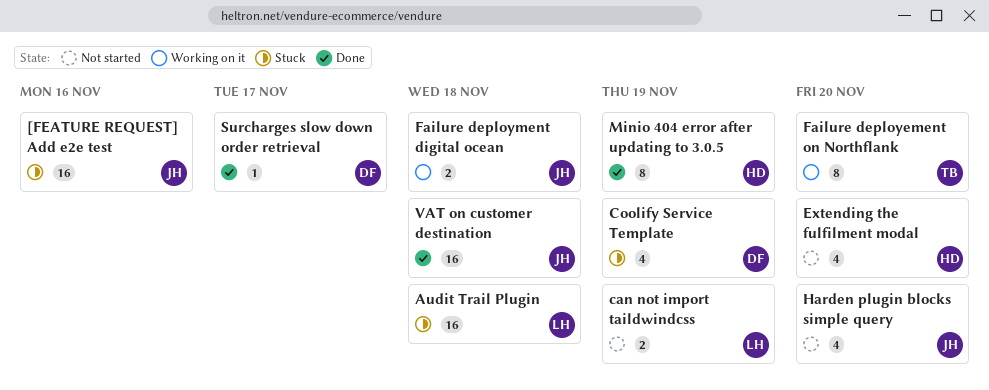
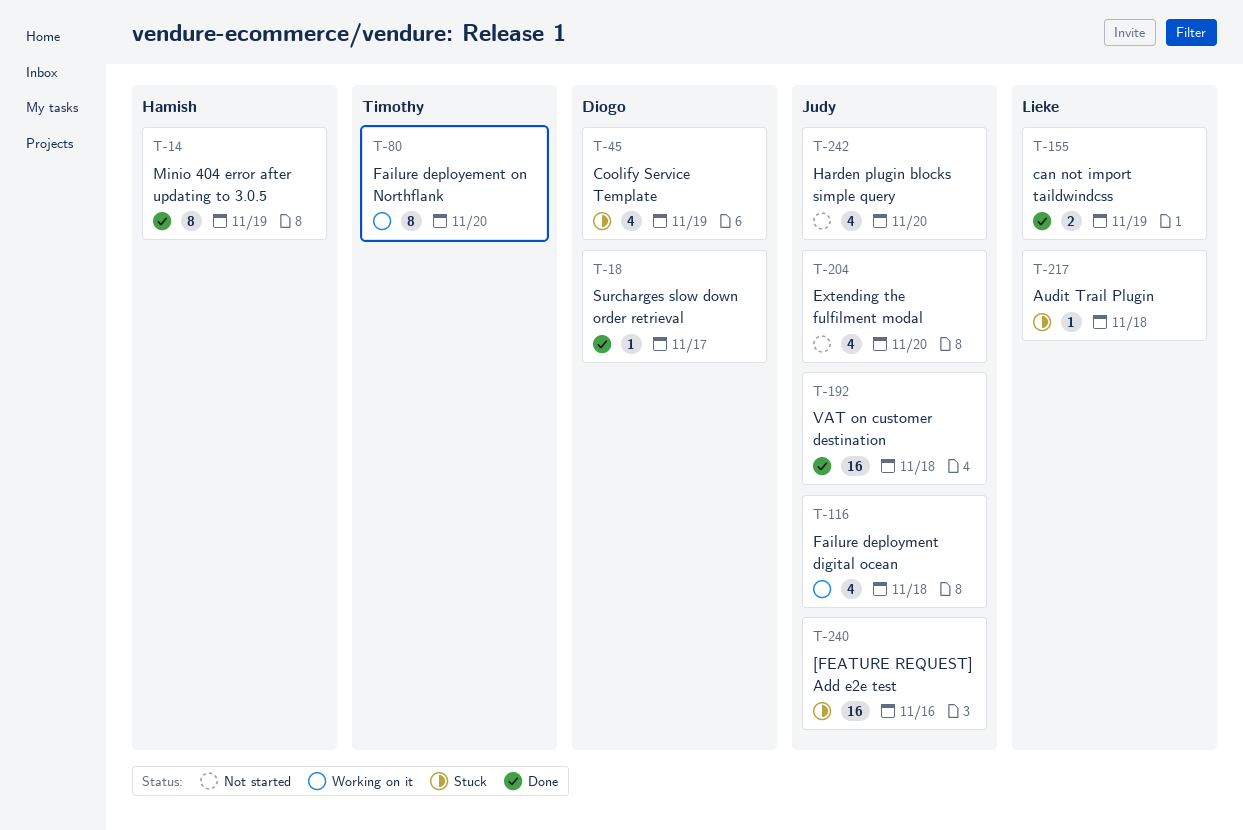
Audit Trail Plugin, estimate: 16 -> 1
can not import taildwindcss, status: Not started -> Done
Extending the fulfilment modal, owner: Hamish -> Judy
Failure deployment digital ocean, estimate: 2 -> 4

